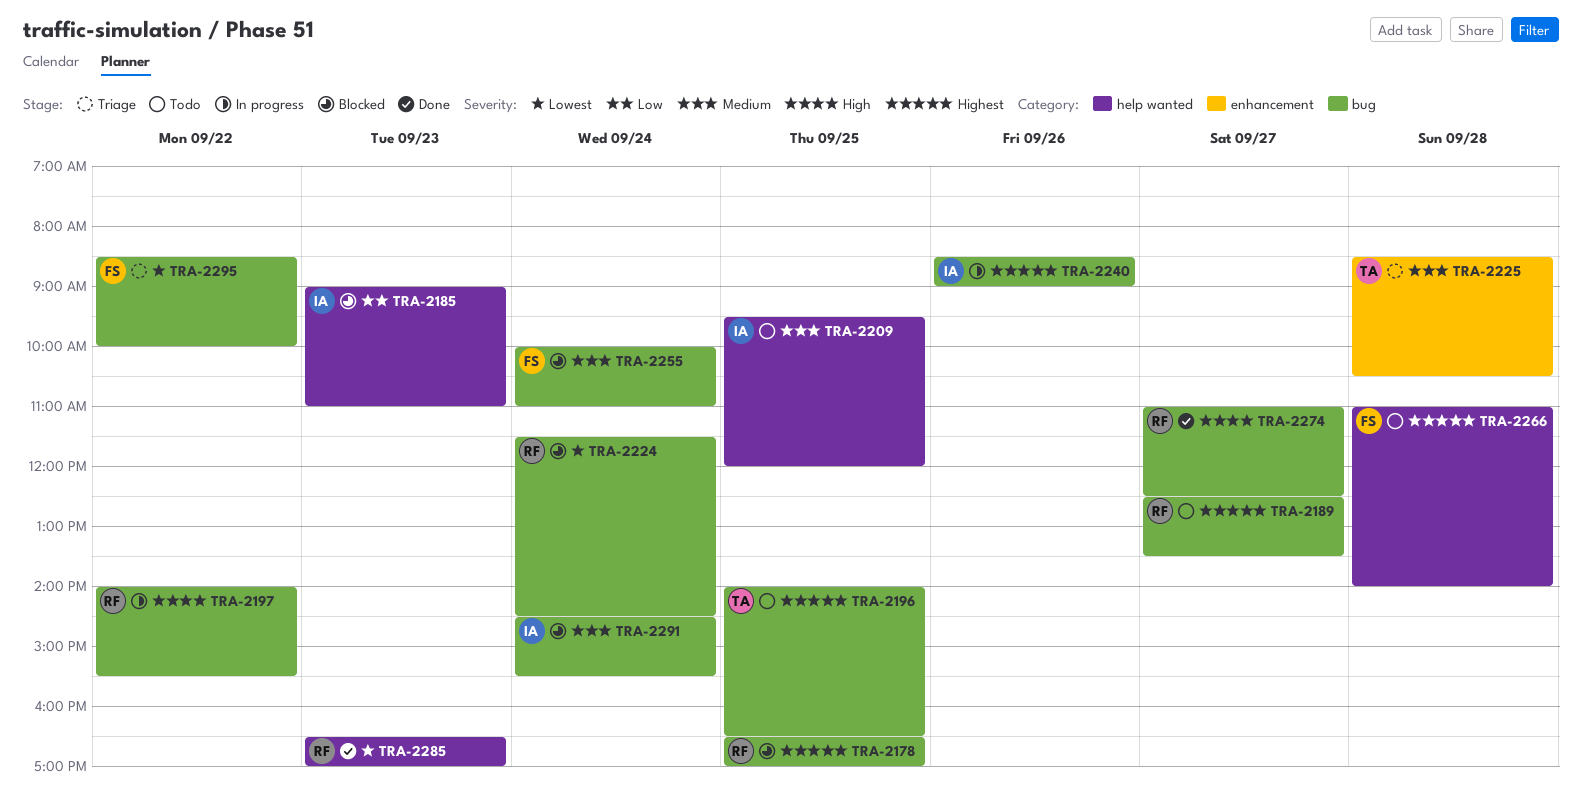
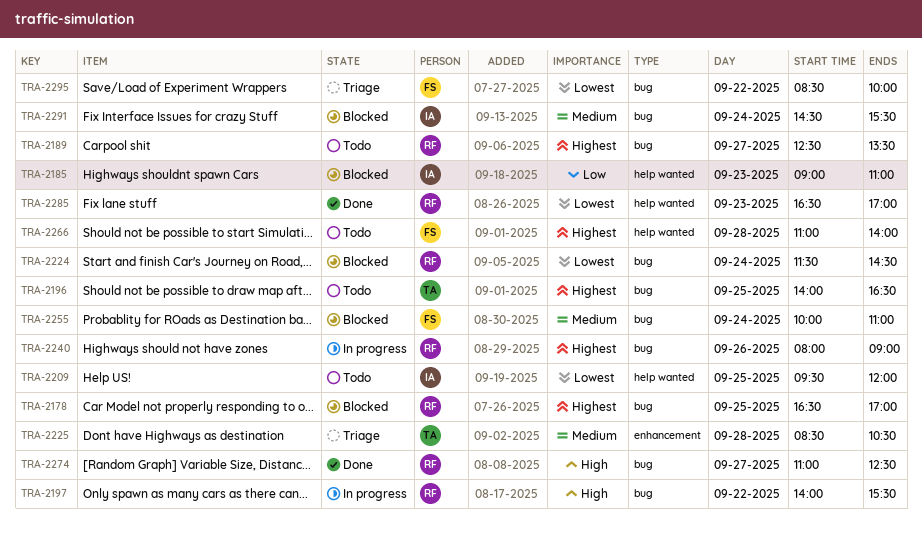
TRA-2209, priority: Medium -> Lowest
TRA-2240, owner: IA -> RF
TRA-2240, begins: 08:30 -> 08:00

